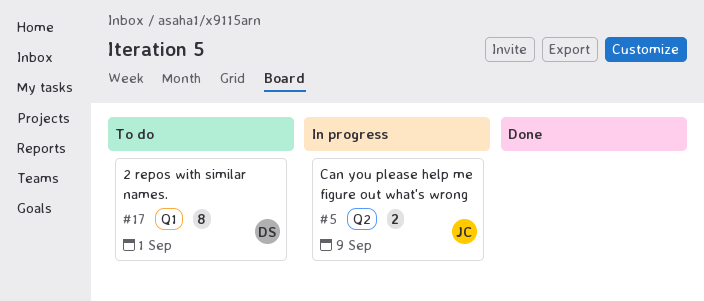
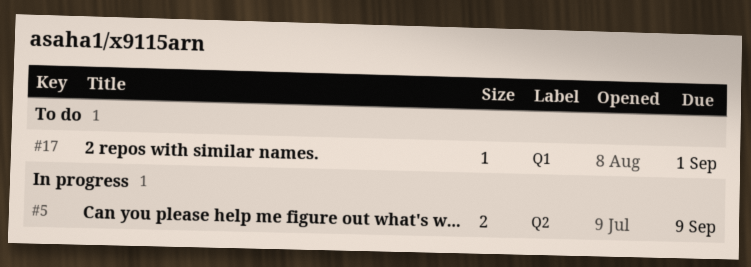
#17, estimate: 8 -> 1

